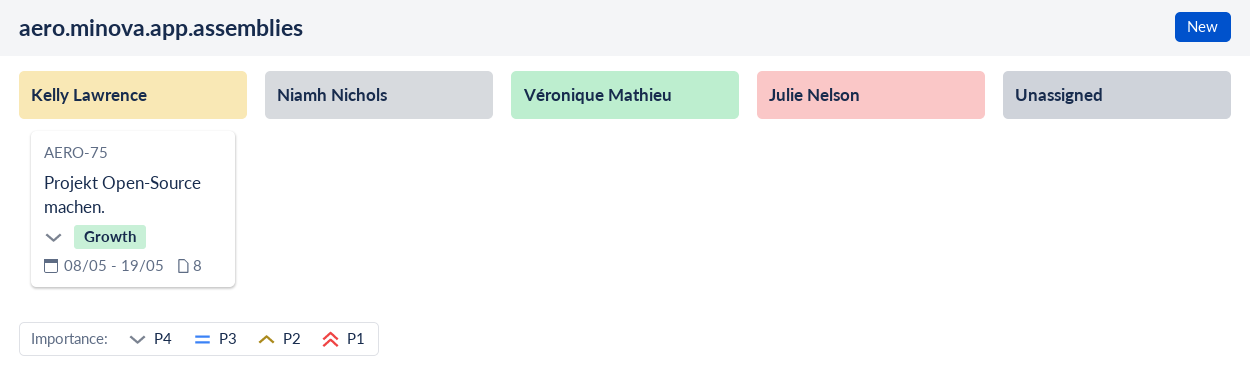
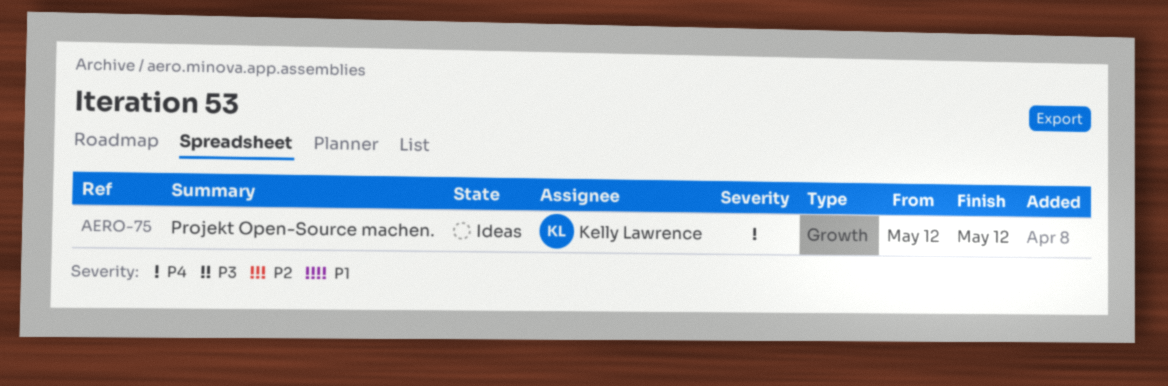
AERO-75, start: May 8 -> May 12
AERO-75, due: May 19 -> May 12

